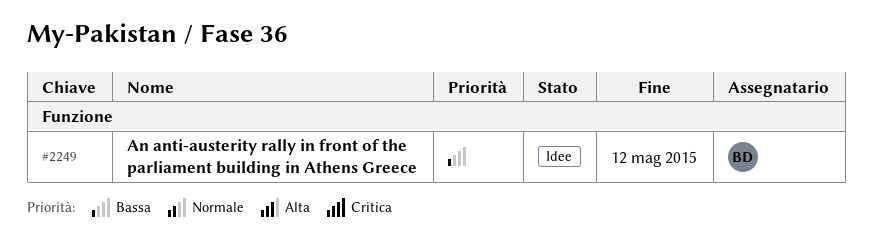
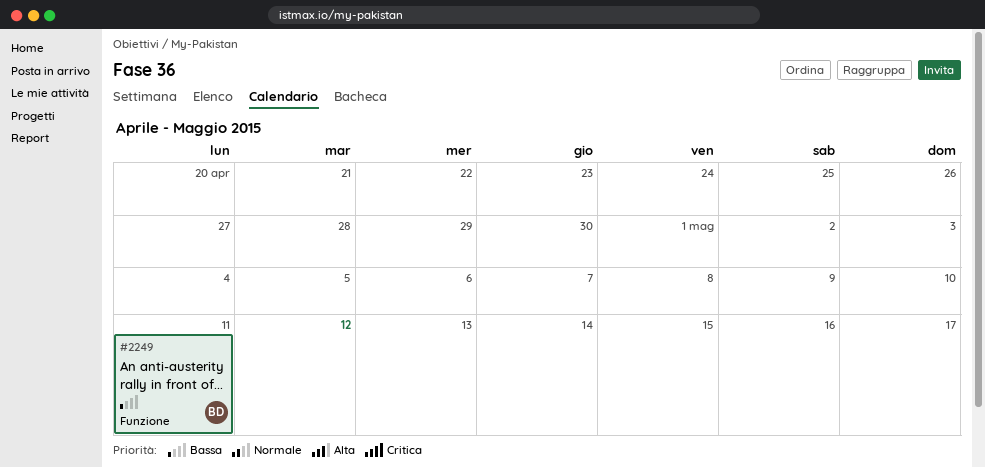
#2249, due: May 12 -> May 11

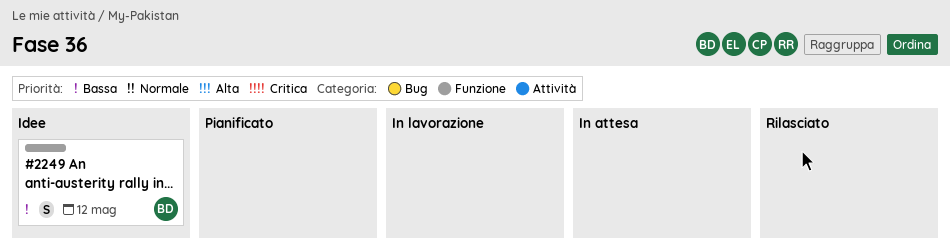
#2249, due: May 11 -> May 12

